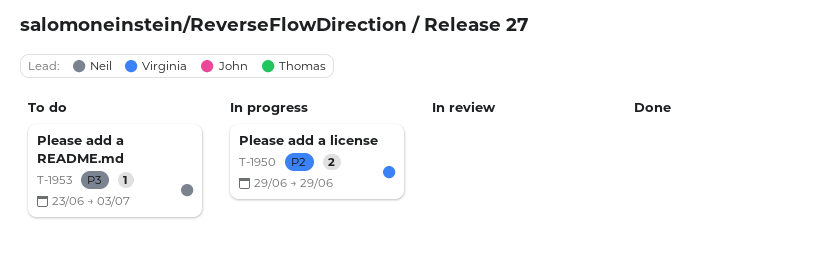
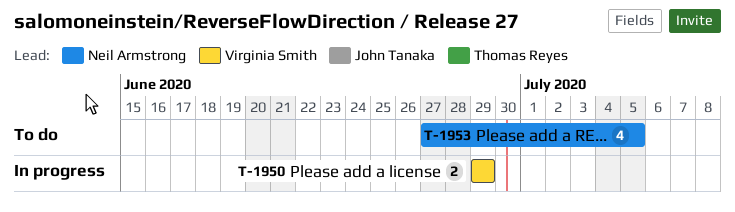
T-1953, estimate: 1 -> 4
T-1953, start: Jun 23 -> Jun 27
T-1953, due: Jul 3 -> Jul 5

